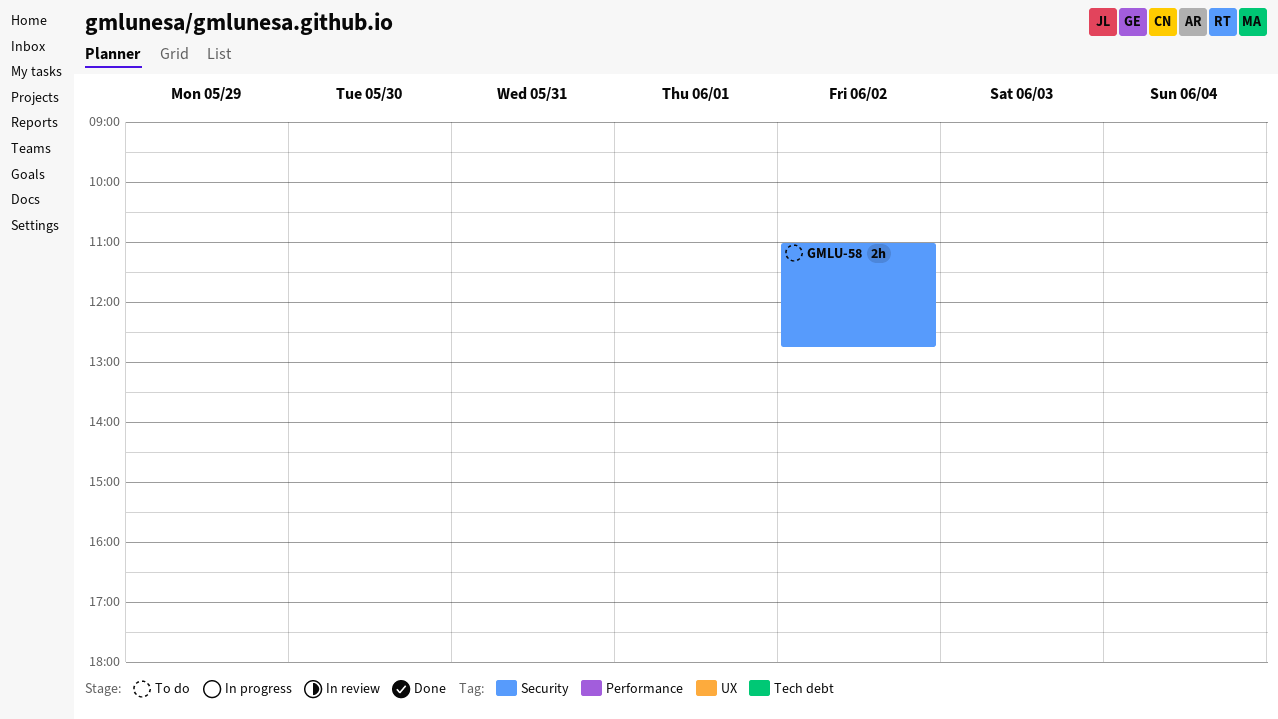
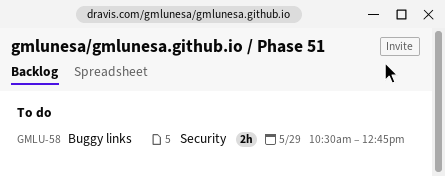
GMLU-58, day: Jun 2 -> May 29
GMLU-58, begins: 11:00 -> 10:30

